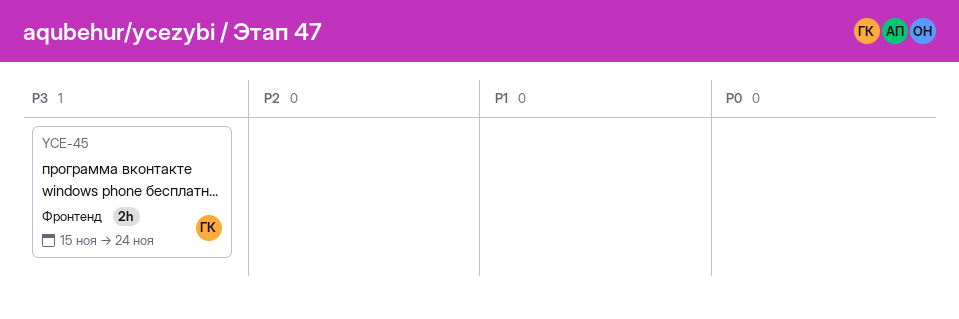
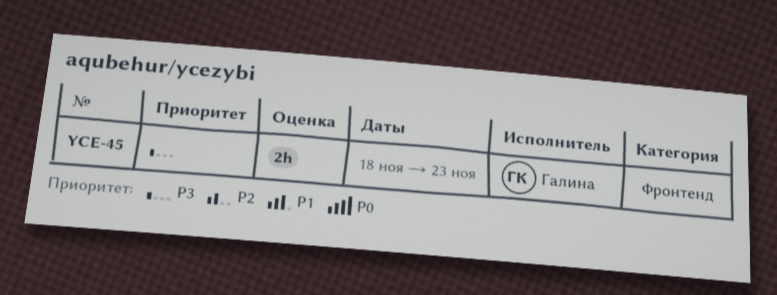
YCE-45, start: Nov 15 -> Nov 18
YCE-45, due: Nov 24 -> Nov 23

